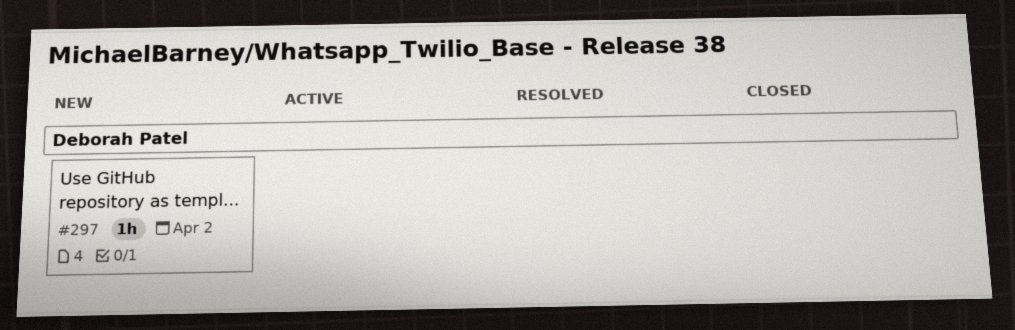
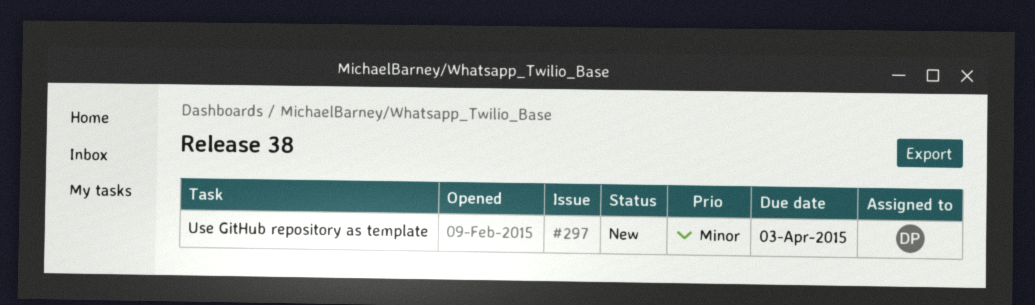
#297, due: Apr 2 -> Apr 3

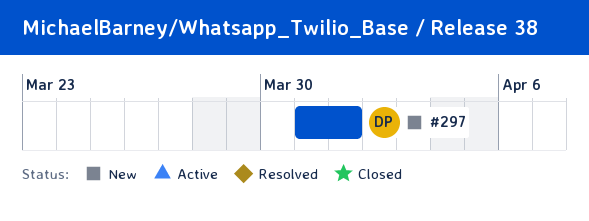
#297, due: Apr 3 -> Apr 1

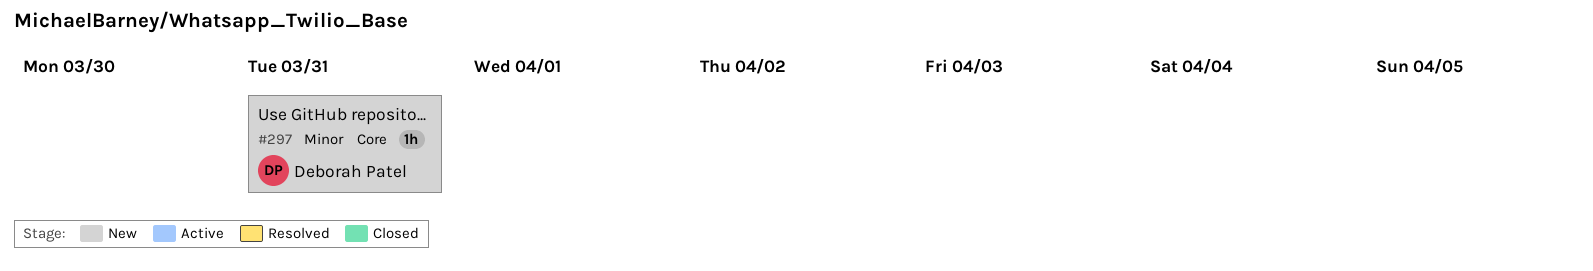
#297, due: Apr 1 -> Mar 31

